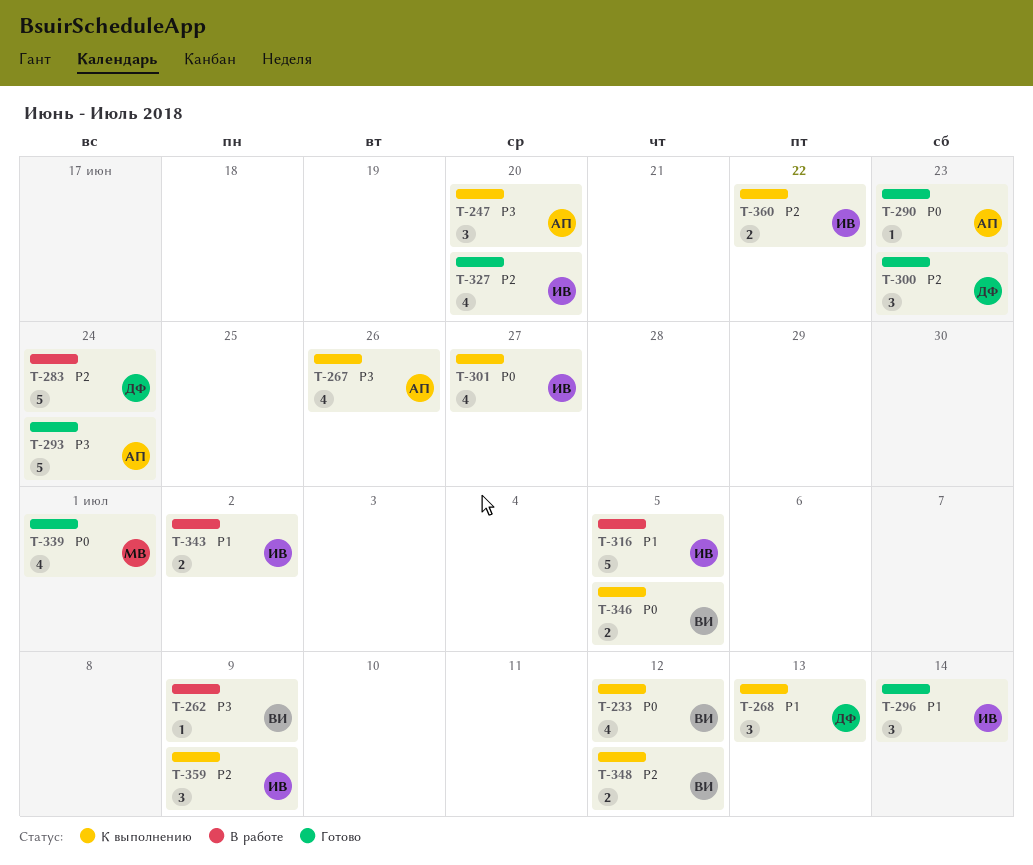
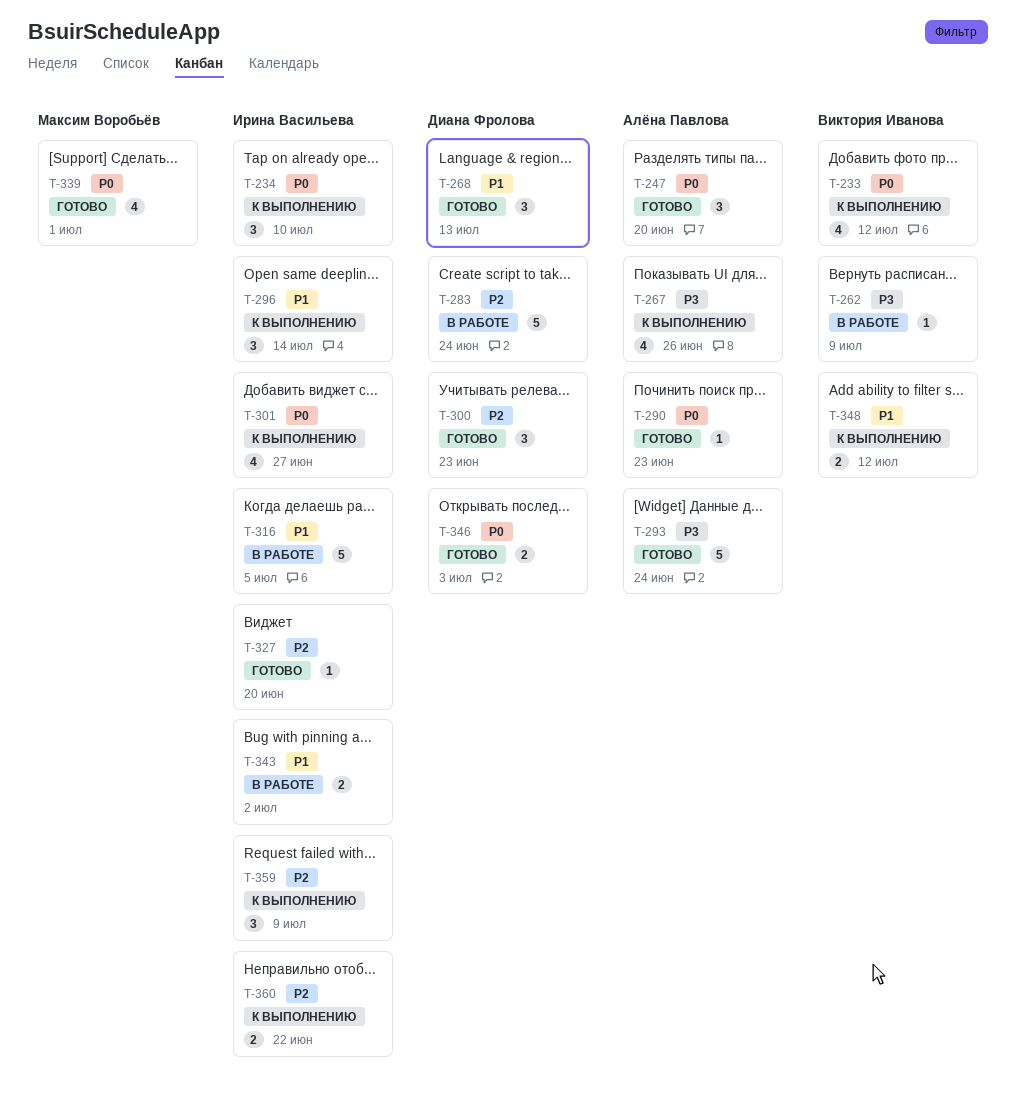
T-234: none -> present
T-247, status: К выполнению -> Готово
T-247, priority: P3 -> P0
T-268, status: К выполнению -> Готово
T-296, status: Готово -> К выполнению
T-327, estimate: 4 -> 1
T-346, status: К выполнению -> Готово
T-346, owner: Виктория Иванова -> Диана Фролова
T-346, due: Jul 5 -> Jul 3
T-348, priority: P2 -> P1

